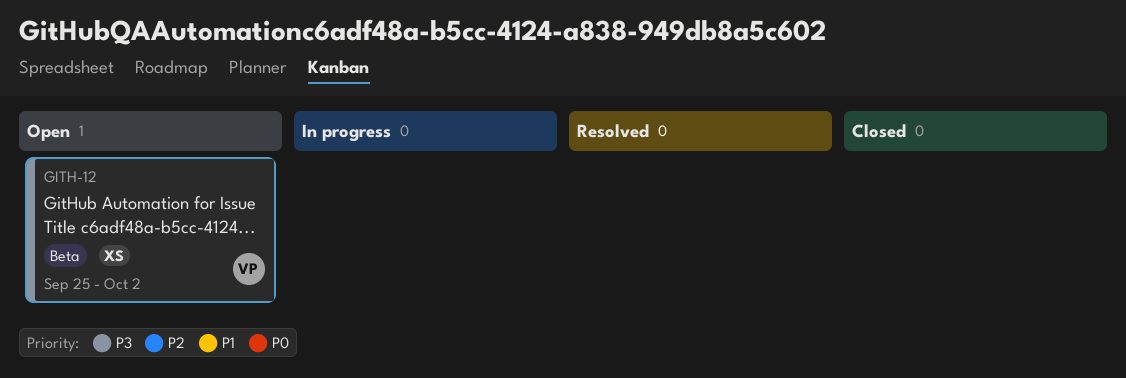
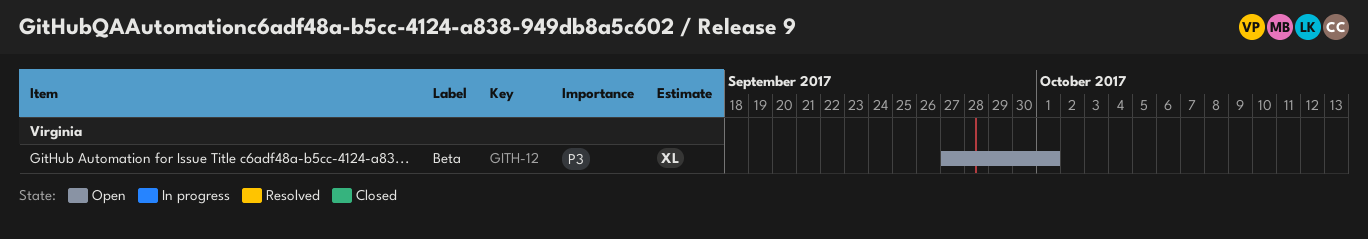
GITH-12, estimate: XS -> XL
GITH-12, start: Sep 25 -> Sep 27
GITH-12, due: Oct 2 -> Oct 1

